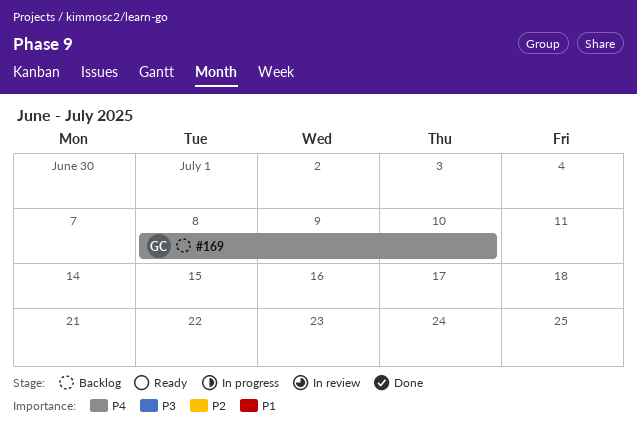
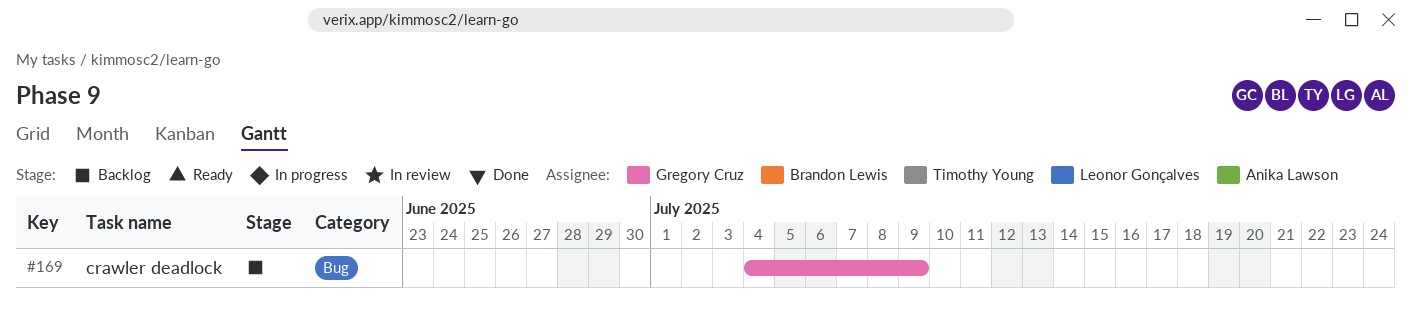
#169, start: Jul 8 -> Jul 4
#169, due: Jul 10 -> Jul 9

